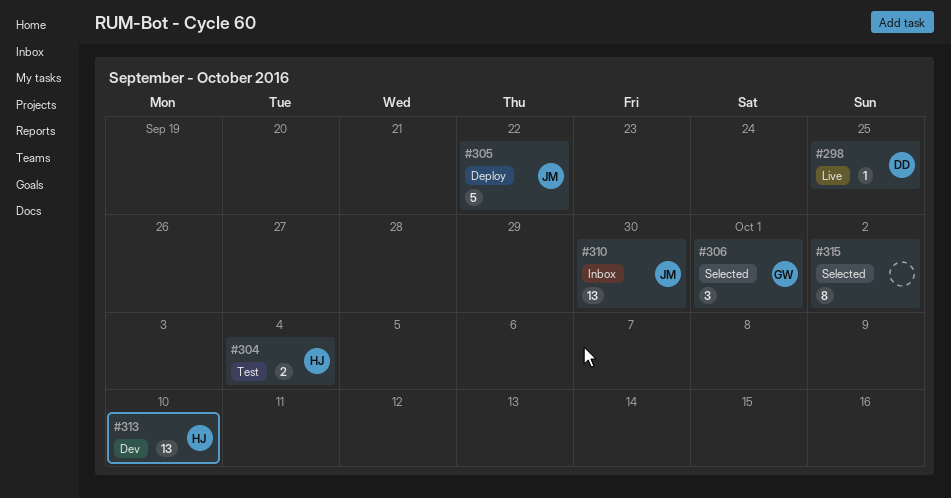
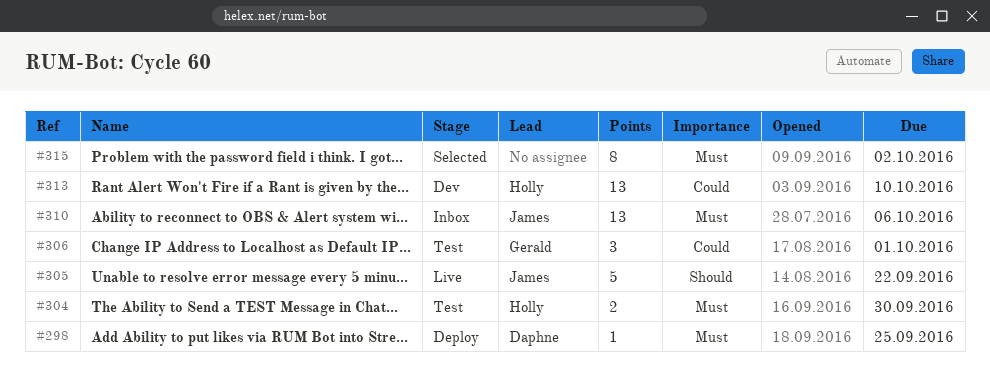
#298, status: Live -> Deploy
#304, due: Oct 4 -> Sep 30
#305, status: Deploy -> Live
#306, status: Selected -> Test
#310, due: Sep 30 -> Oct 6

